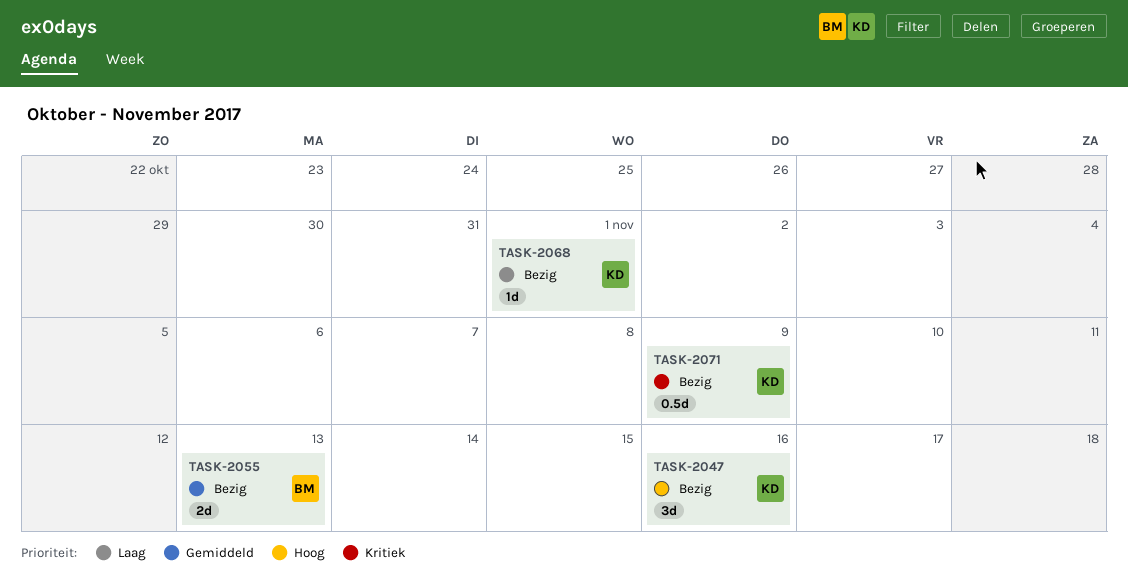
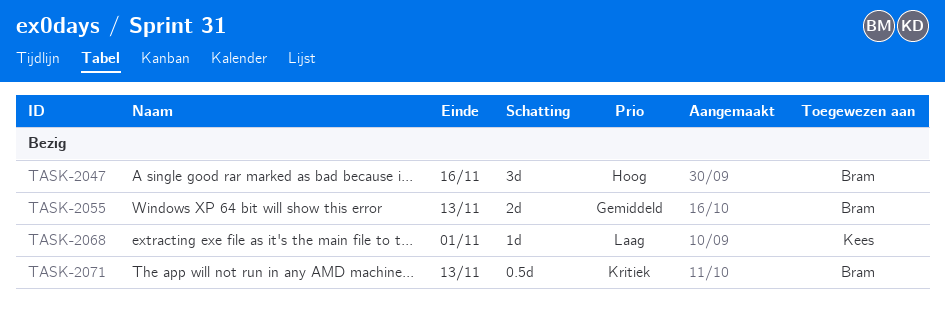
TASK-2047, owner: Kees -> Bram
TASK-2071, owner: Kees -> Bram
TASK-2071, due: Nov 9 -> Nov 13

